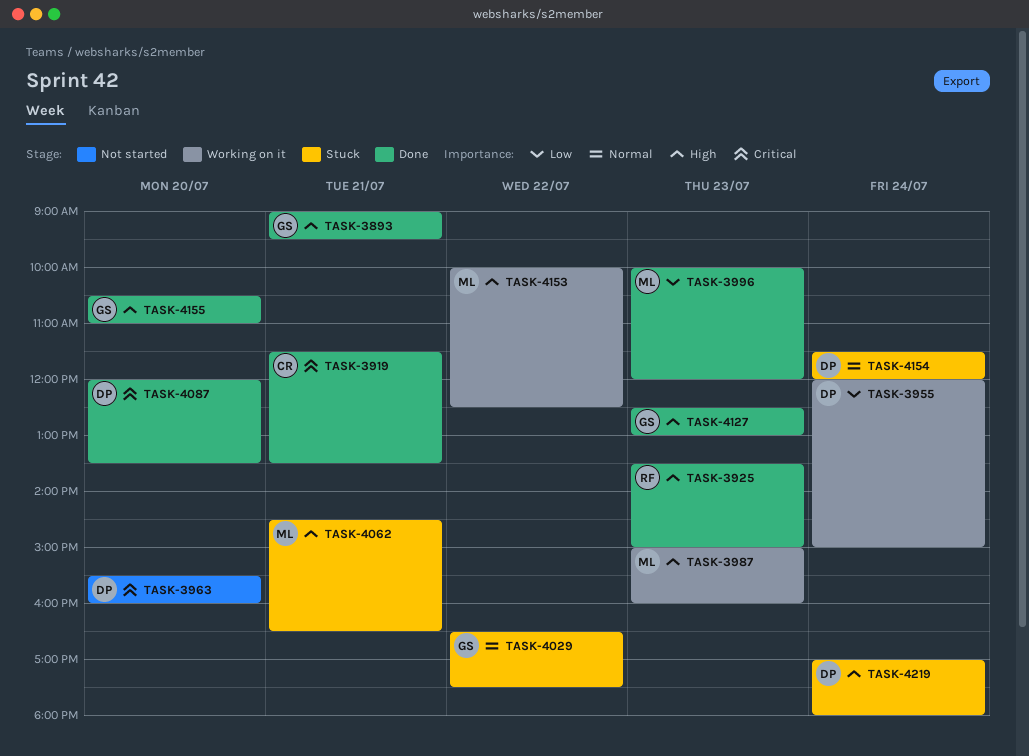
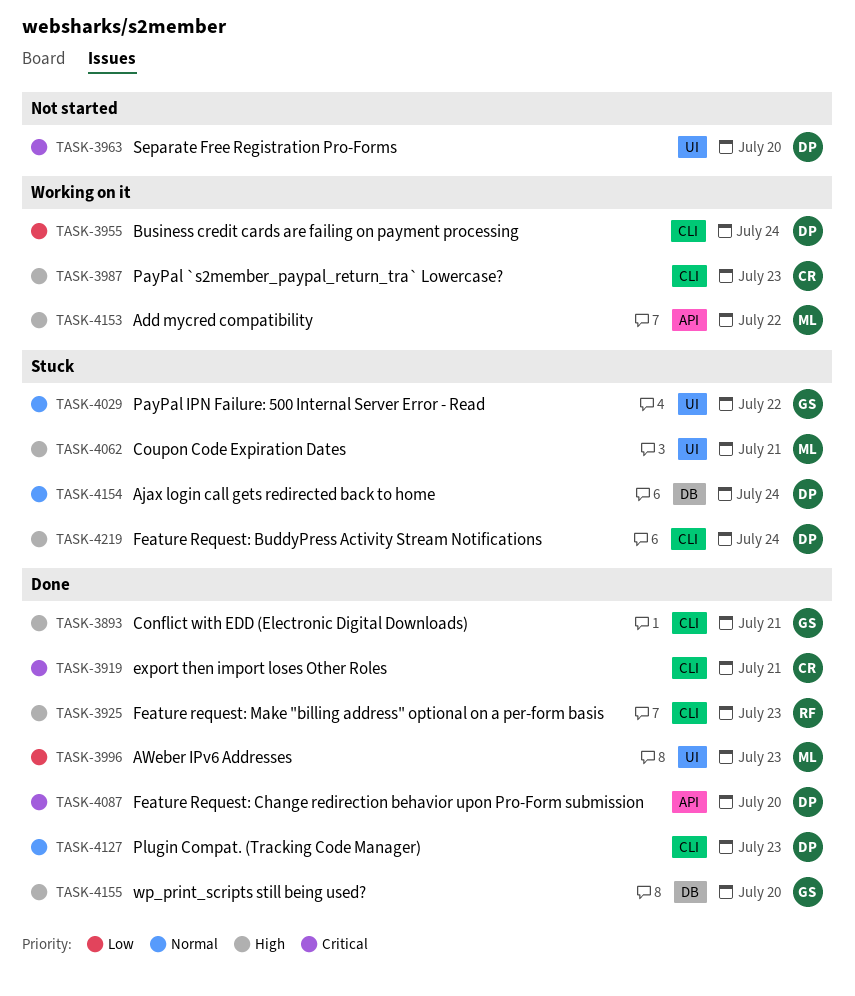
TASK-3987, owner: ML -> CR
TASK-4127, owner: GS -> DP
TASK-4127, priority: High -> Normal

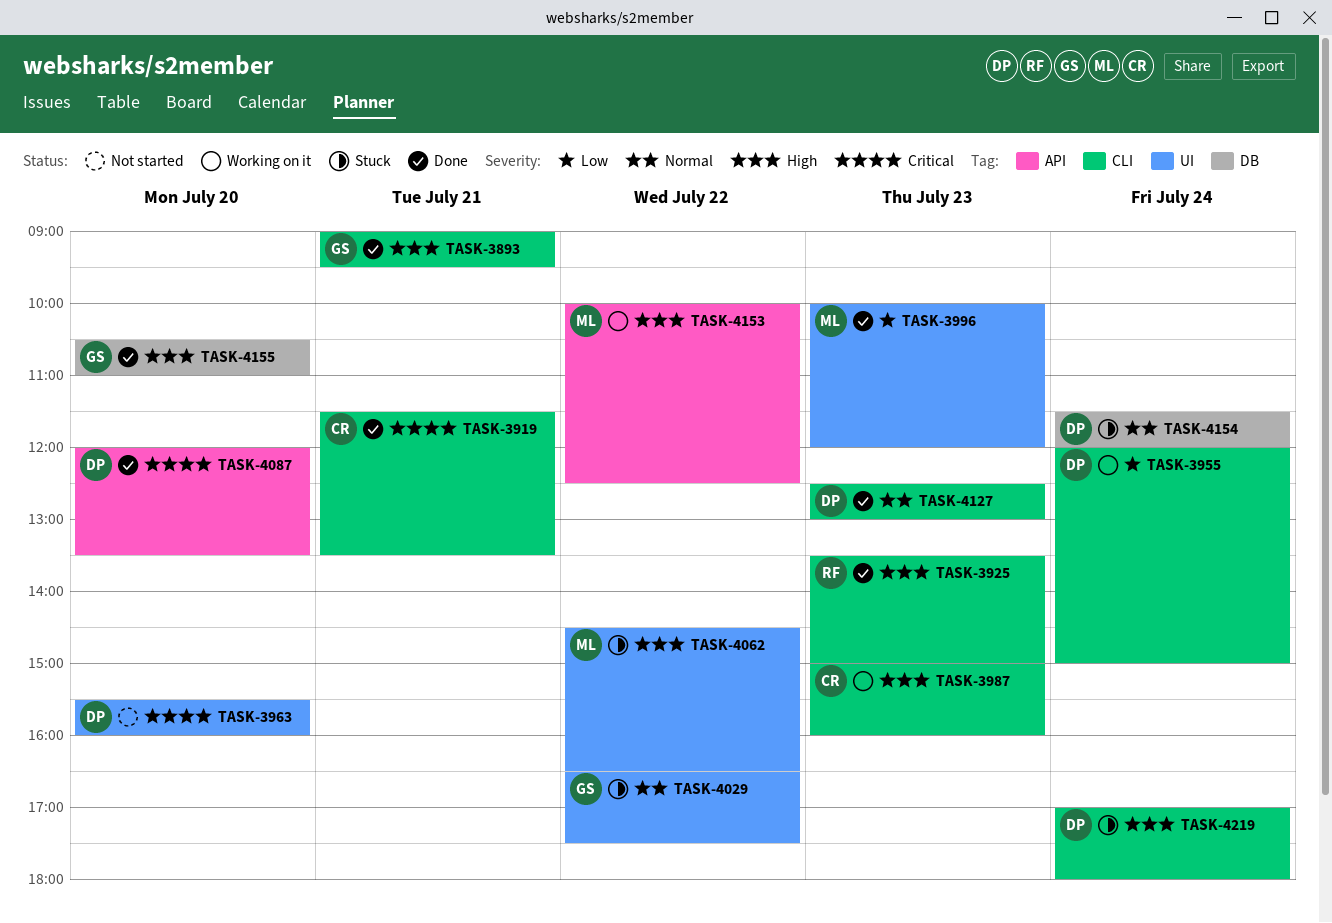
TASK-4062, day: Jul 21 -> Jul 22

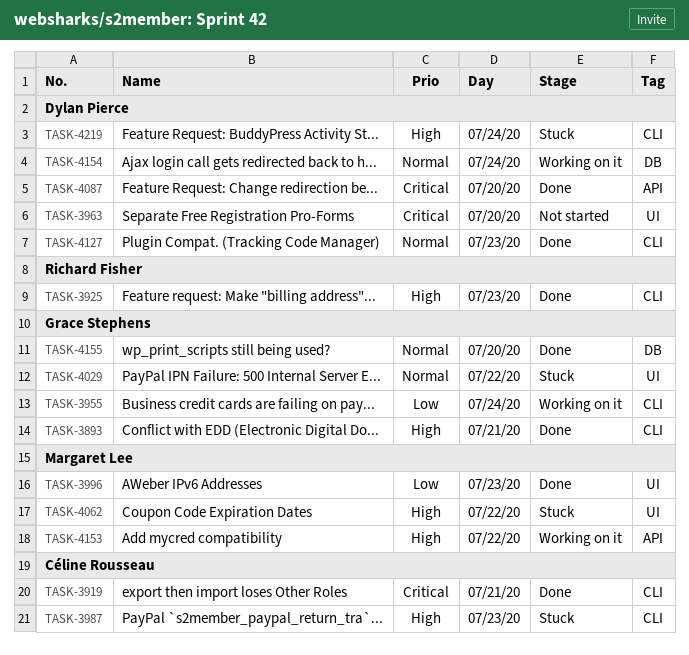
TASK-3955, owner: Dylan Pierce -> Grace Stephens
TASK-3987, status: Working on it -> Stuck
TASK-4154, status: Stuck -> Working on it
TASK-4155, priority: High -> Normal

